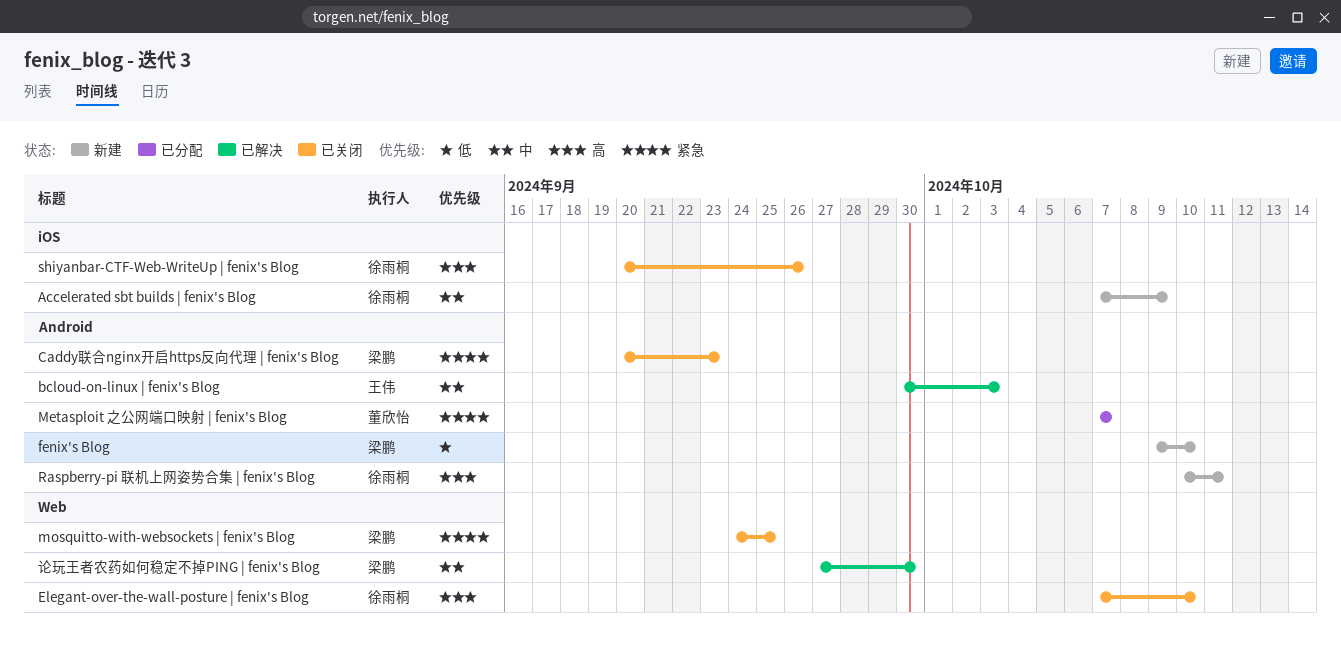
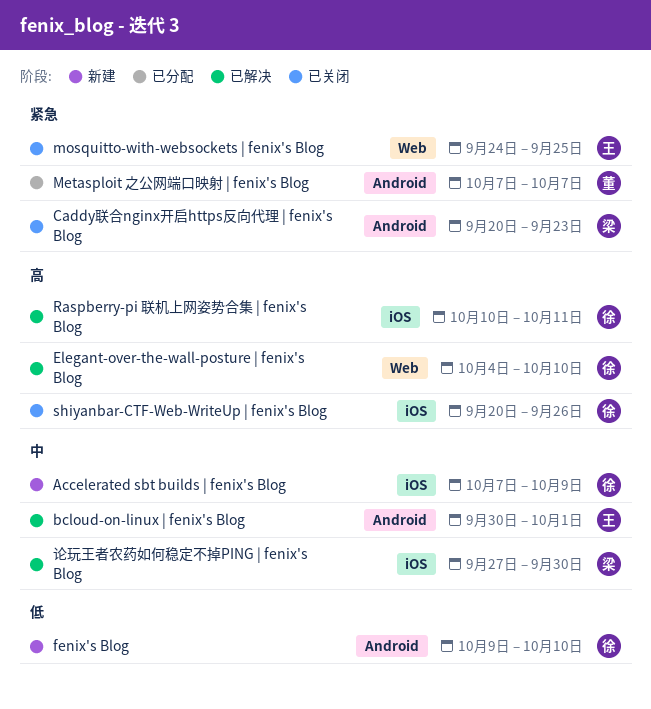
bcloud-on-linux | fenix's Blog, due: Oct 3 -> Oct 1
Elegant-over-the-wall-posture | fenix's Blog, status: 已关闭 -> 已解决
Elegant-over-the-wall-posture | fenix's Blog, start: Oct 7 -> Oct 4
fenix's Blog, owner: 梁鹏 -> 徐雨桐
mosquitto-with-websockets | fenix's Blog, owner: 梁鹏 -> 王伟
Raspberry-pi 联机上网姿势合集 | fenix's Blog, status: 新建 -> 已解决
Raspberry-pi 联机上网姿势合集 | fenix's Blog, label: Android -> iOS
论玩王者农药如何稳定不掉PING | fenix's Blog, label: Web -> iOS

